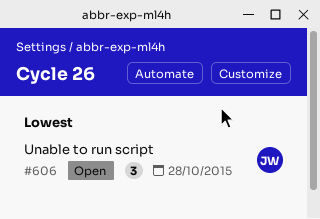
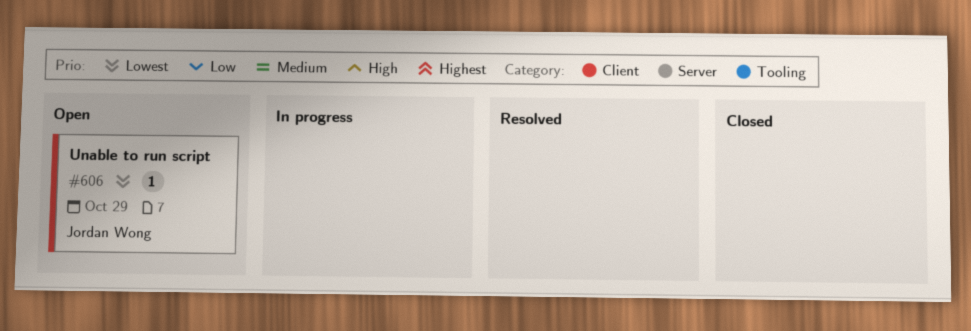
#606, estimate: 3 -> 1
#606, due: Oct 28 -> Oct 29

